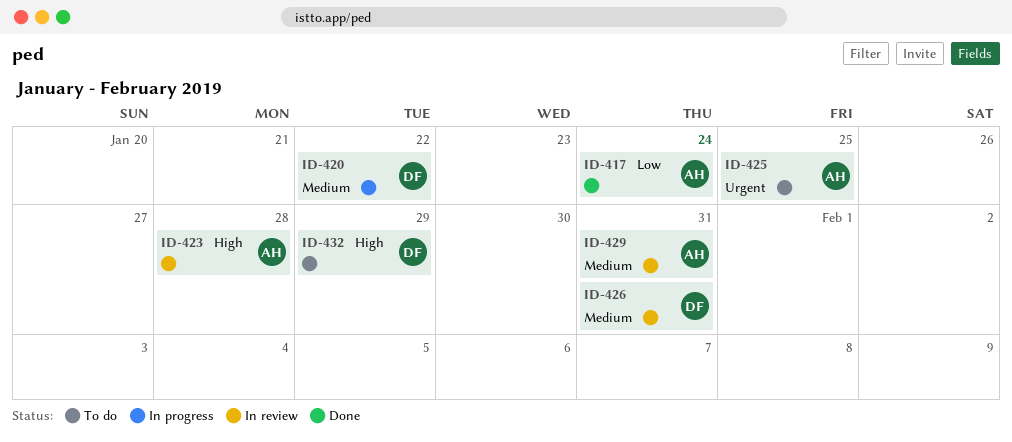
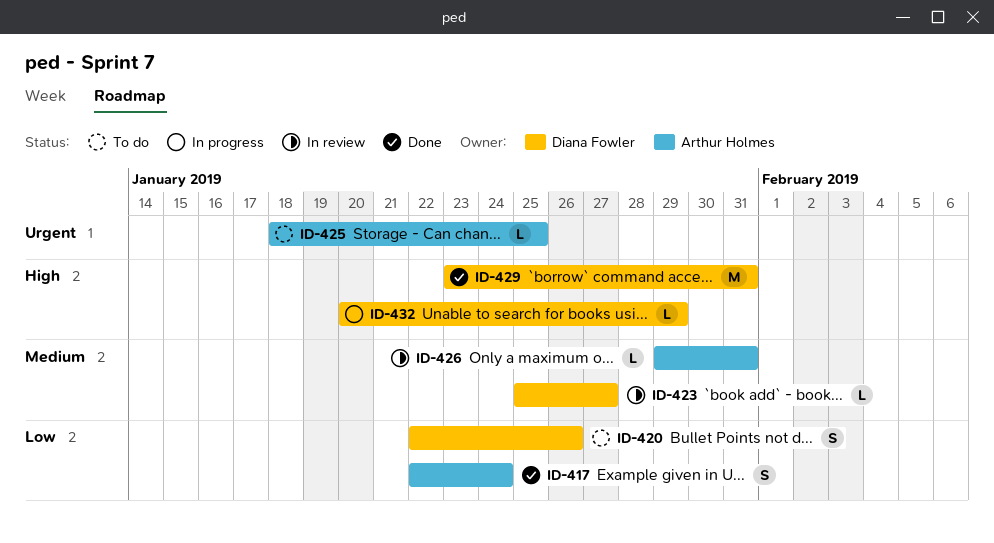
ID-420, status: In progress -> To do
ID-420, priority: Medium -> Low
ID-420, due: Jan 22 -> Jan 26
ID-423, owner: Arthur Holmes -> Diana Fowler
ID-423, priority: High -> Medium
ID-423, due: Jan 28 -> Jan 27
ID-426, owner: Diana Fowler -> Arthur Holmes
ID-429, status: In review -> Done
ID-429, owner: Arthur Holmes -> Diana Fowler
ID-429, priority: Medium -> High
ID-432, status: To do -> In progress

